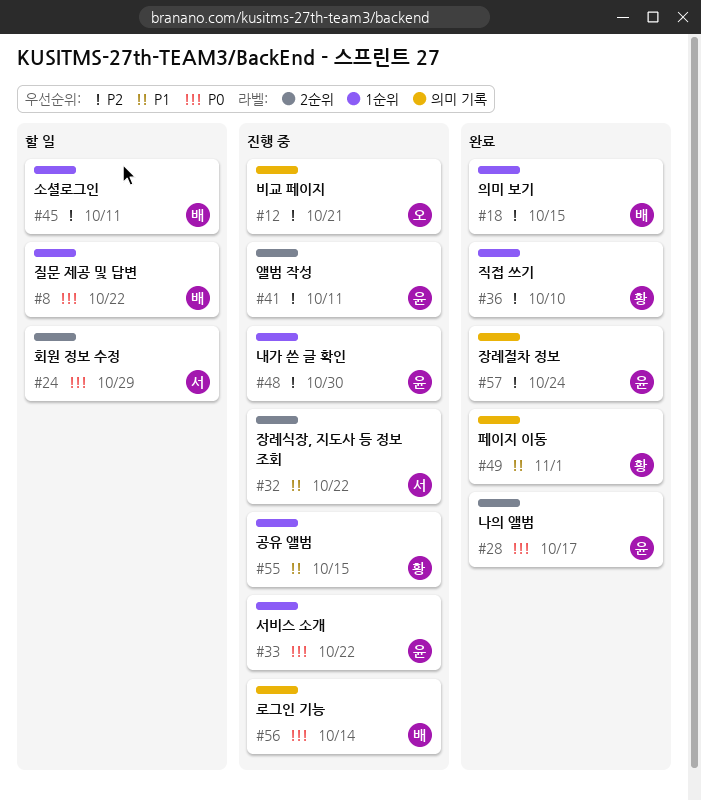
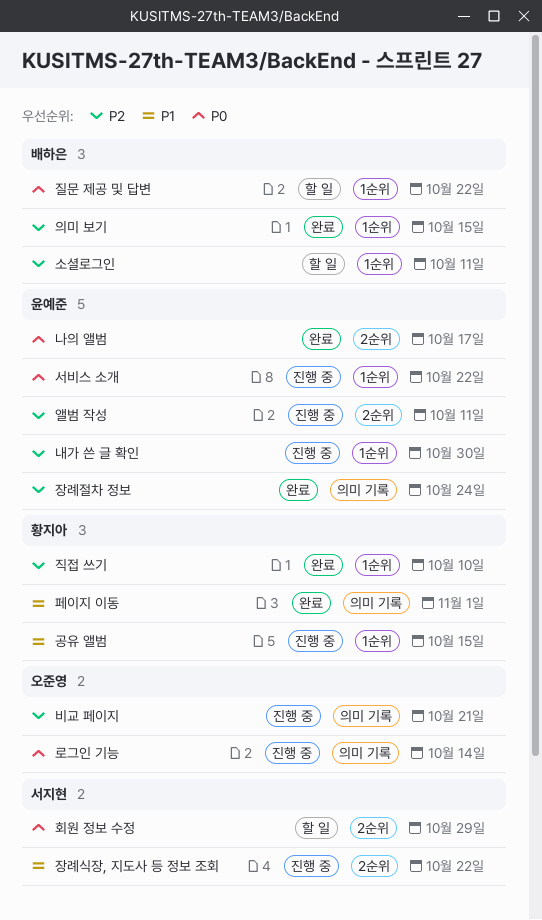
로그인 기능, owner: 배하은 -> 오준영

